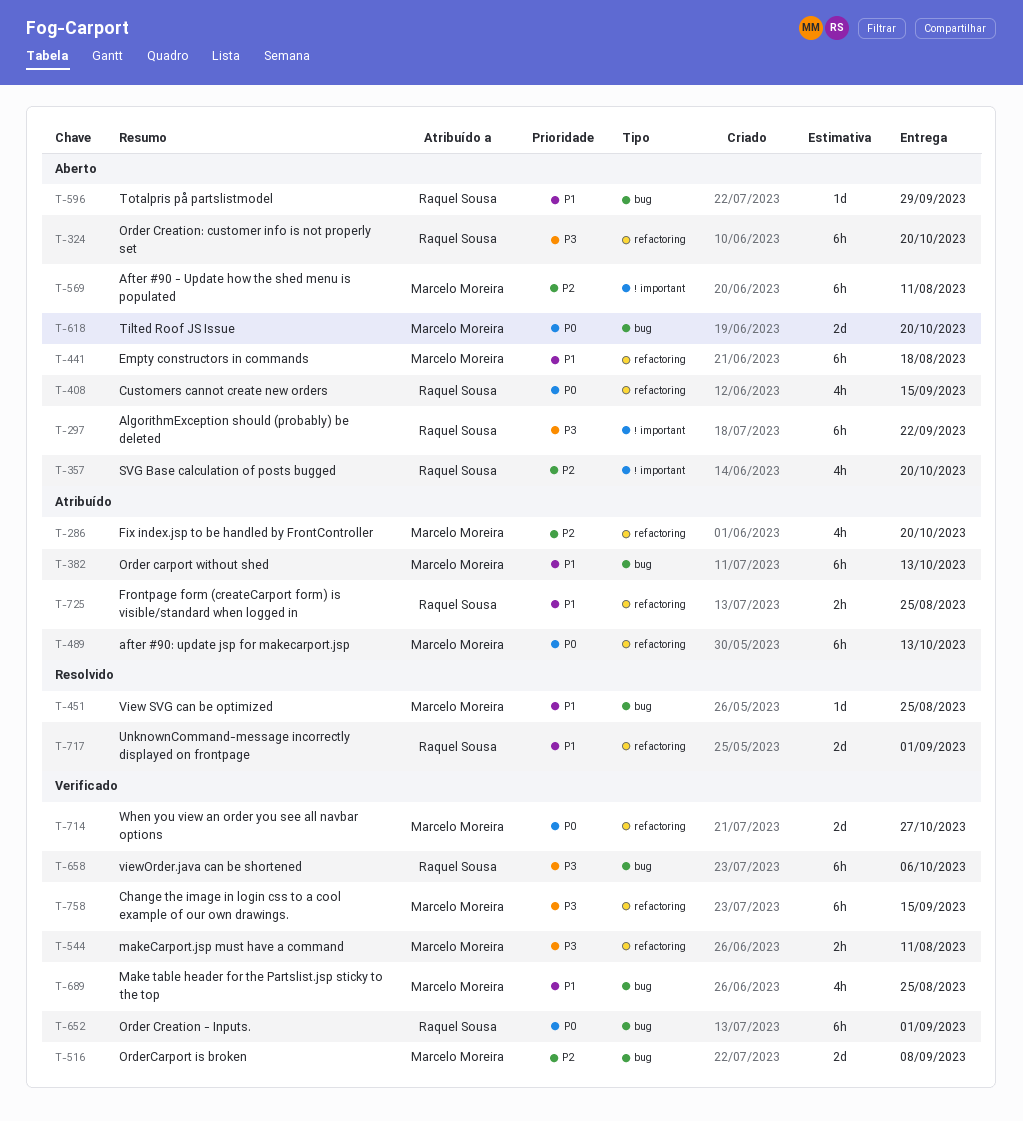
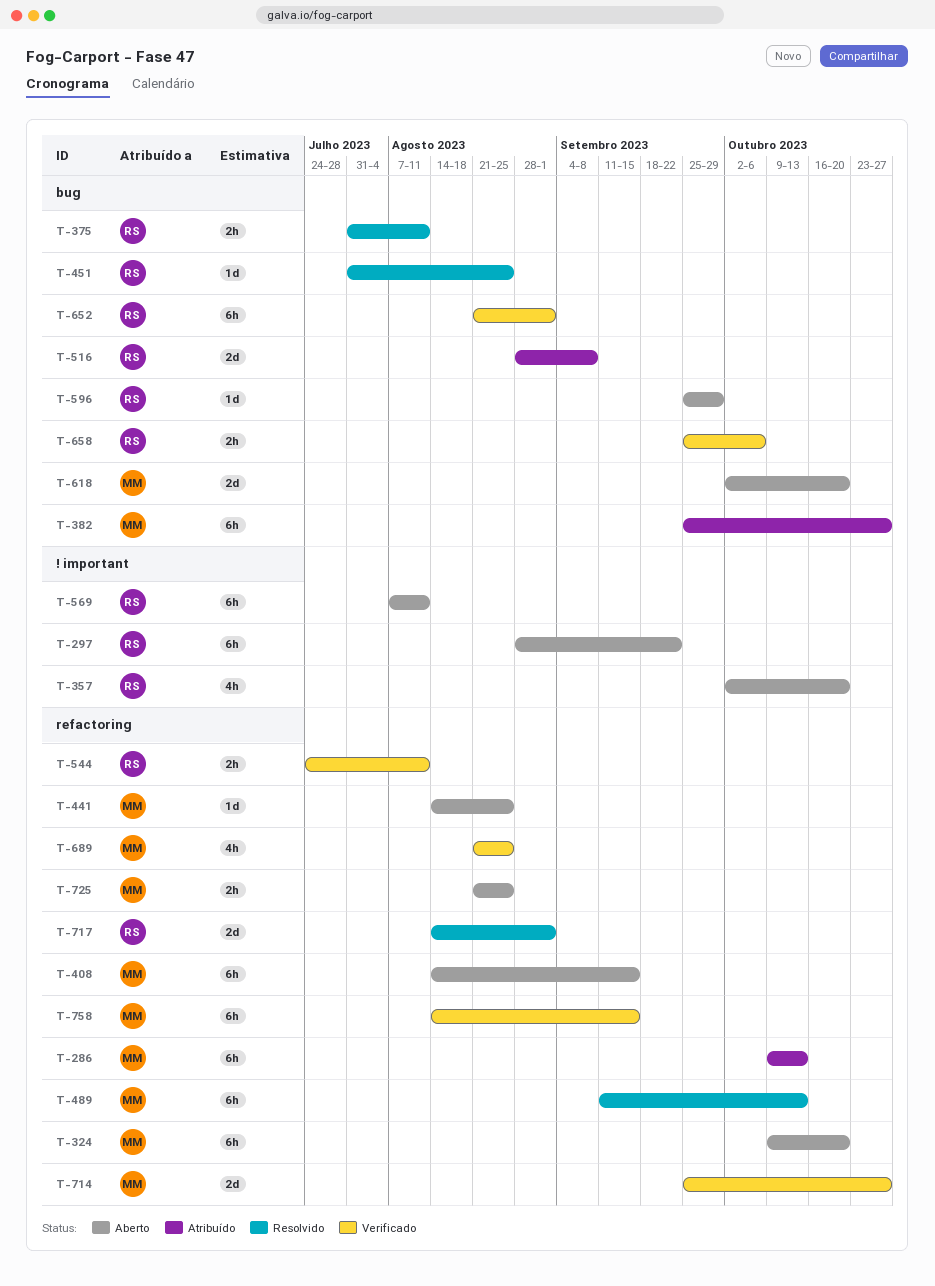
T-286, estimate: 4h -> 6h
T-286, due: Oct 20 -> Oct 13
T-324, owner: Raquel Sousa -> Marcelo Moreira
T-375: none -> present
T-382, due: Oct 13 -> Oct 27
T-408, owner: Raquel Sousa -> Marcelo Moreira
T-408, estimate: 4h -> 6h
T-441, estimate: 6h -> 1d
T-441, due: Aug 18 -> Aug 25
T-451, owner: Marcelo Moreira -> Raquel Sousa
T-489, status: Atribuído -> Resolvido
T-516, status: Verificado -> Atribuído
T-516, owner: Marcelo Moreira -> Raquel Sousa
T-544, owner: Marcelo Moreira -> Raquel Sousa
T-569, owner: Marcelo Moreira -> Raquel Sousa
T-658, estimate: 6h -> 2h
T-689, label: bug -> refactoring
T-725, status: Atribuído -> Aberto
T-725, owner: Raquel Sousa -> Marcelo Moreira

